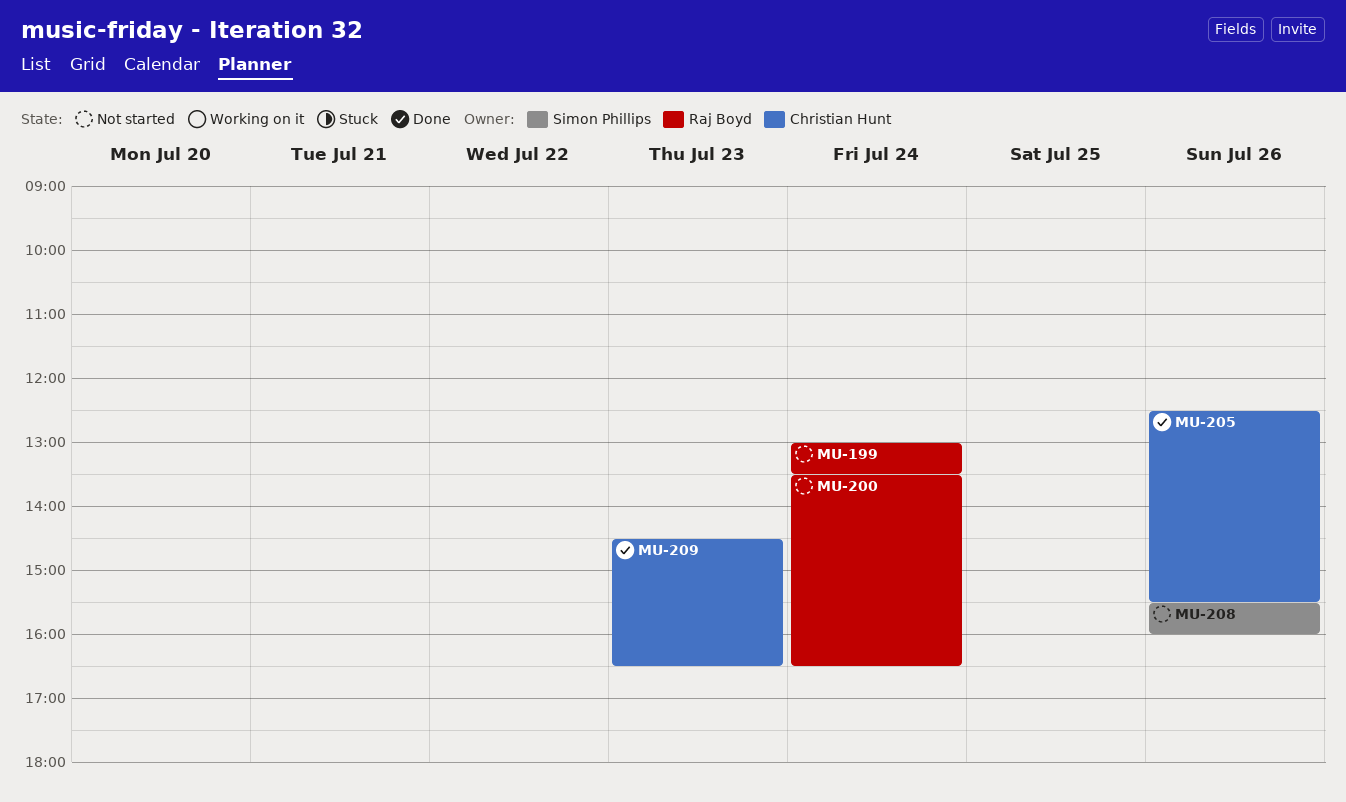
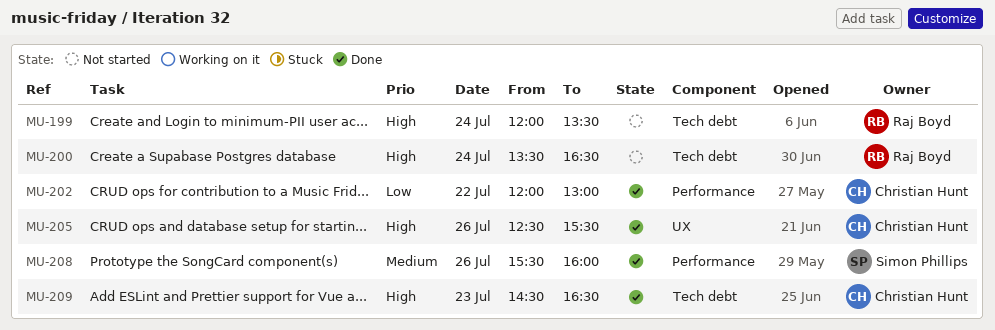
MU-199, begins: 13:00 -> 12:00
MU-202: none -> present
MU-208, status: Not started -> Done

